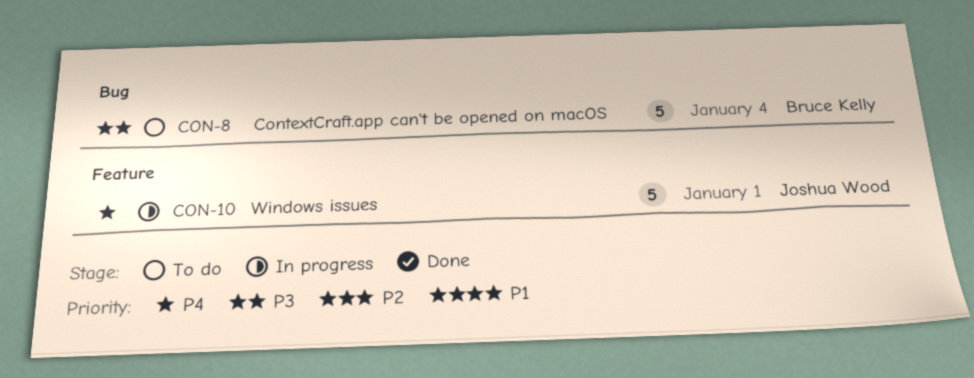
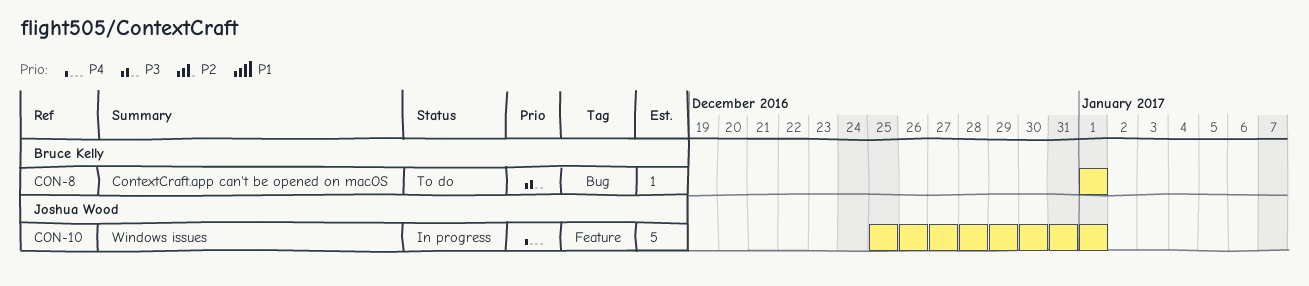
CON-8, estimate: 5 -> 1
CON-8, due: Jan 4 -> Jan 1

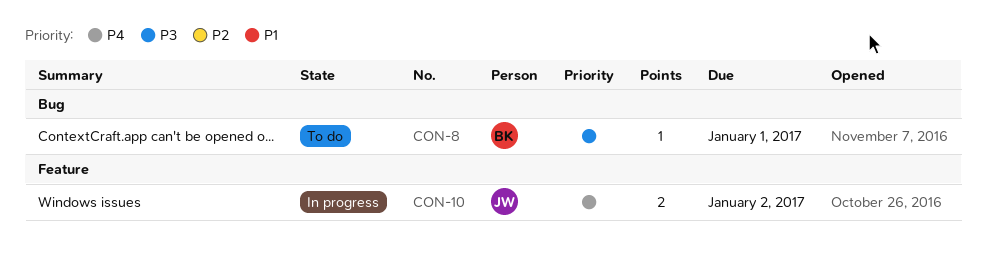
CON-10, estimate: 5 -> 2
CON-10, due: Jan 1 -> Jan 2

